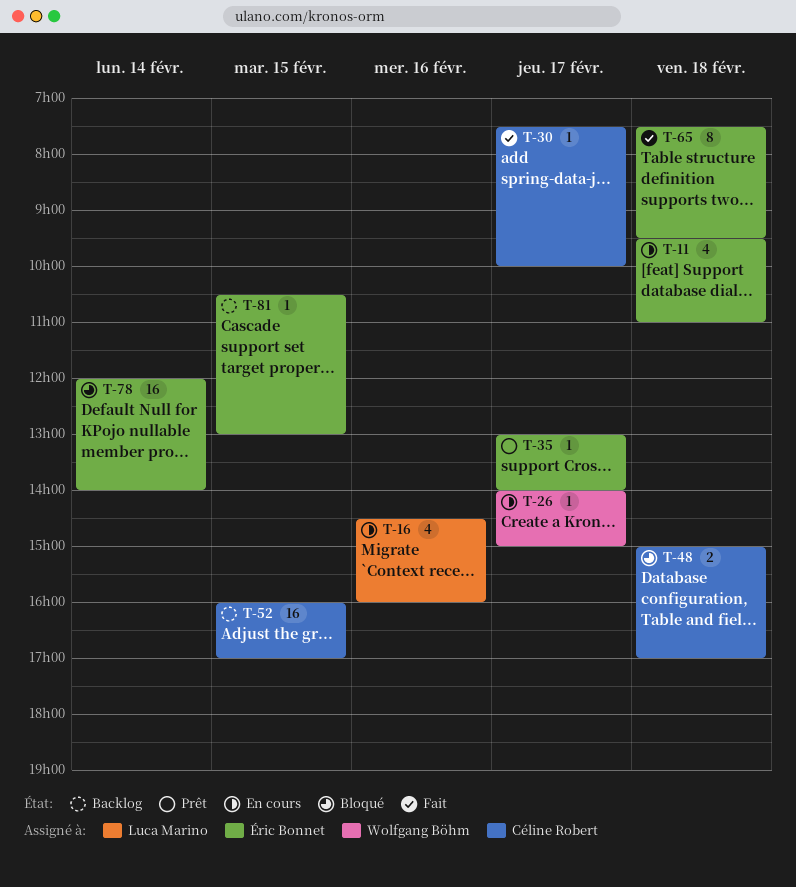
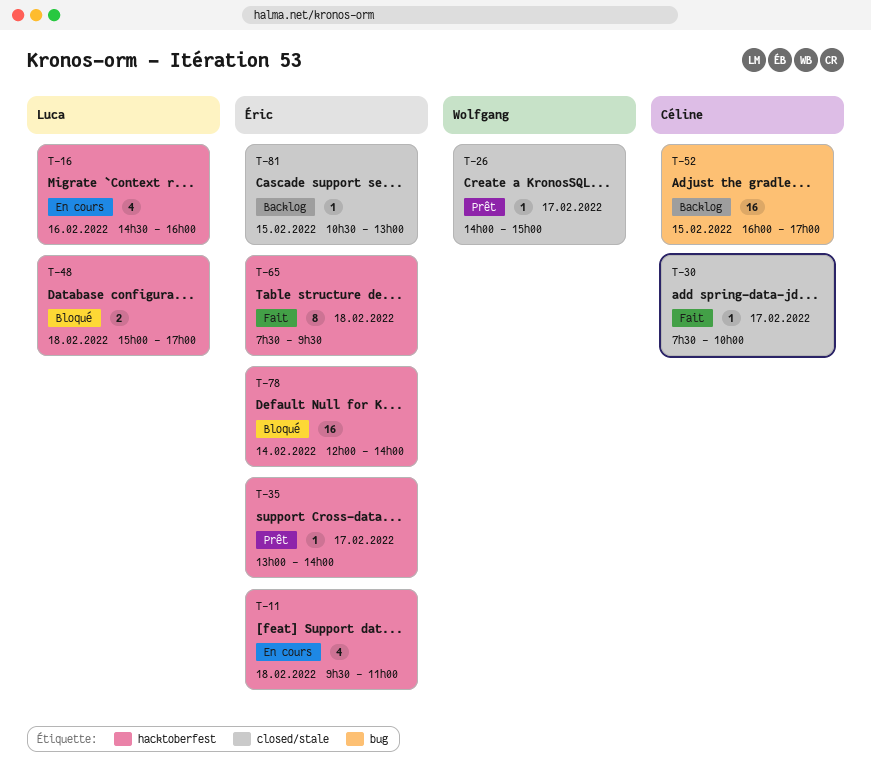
T-26, status: En cours -> Prêt
T-48, owner: Céline Robert -> Luca Marino

